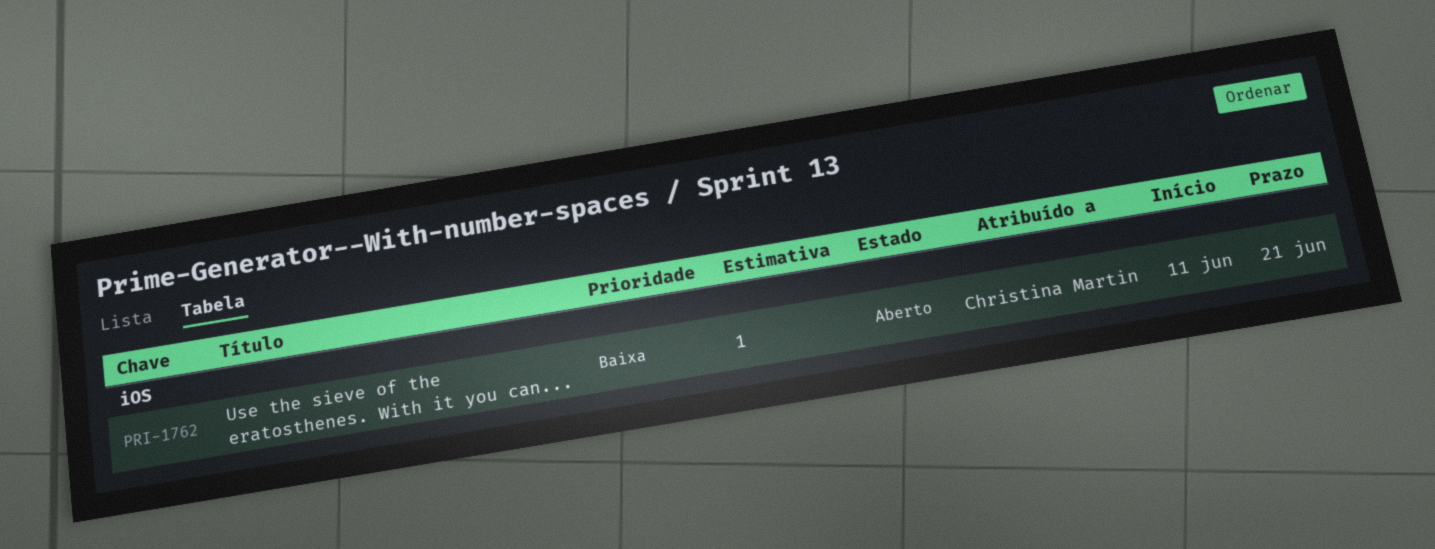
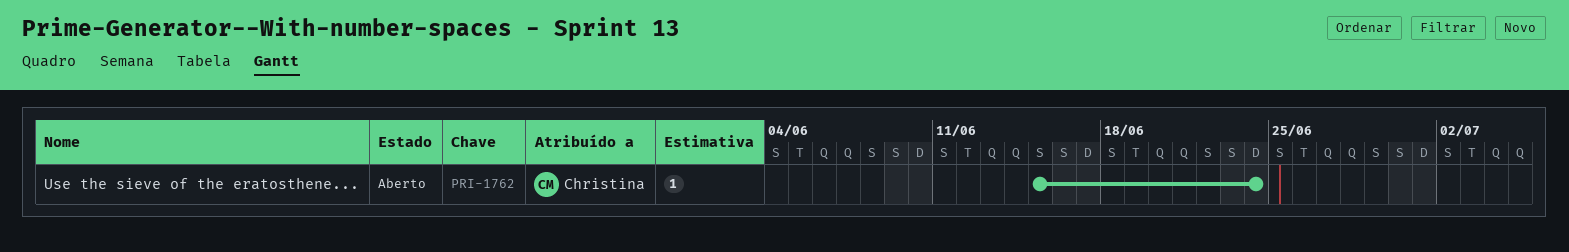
PRI-1762, start: Jun 11 -> Jun 15
PRI-1762, due: Jun 21 -> Jun 24

